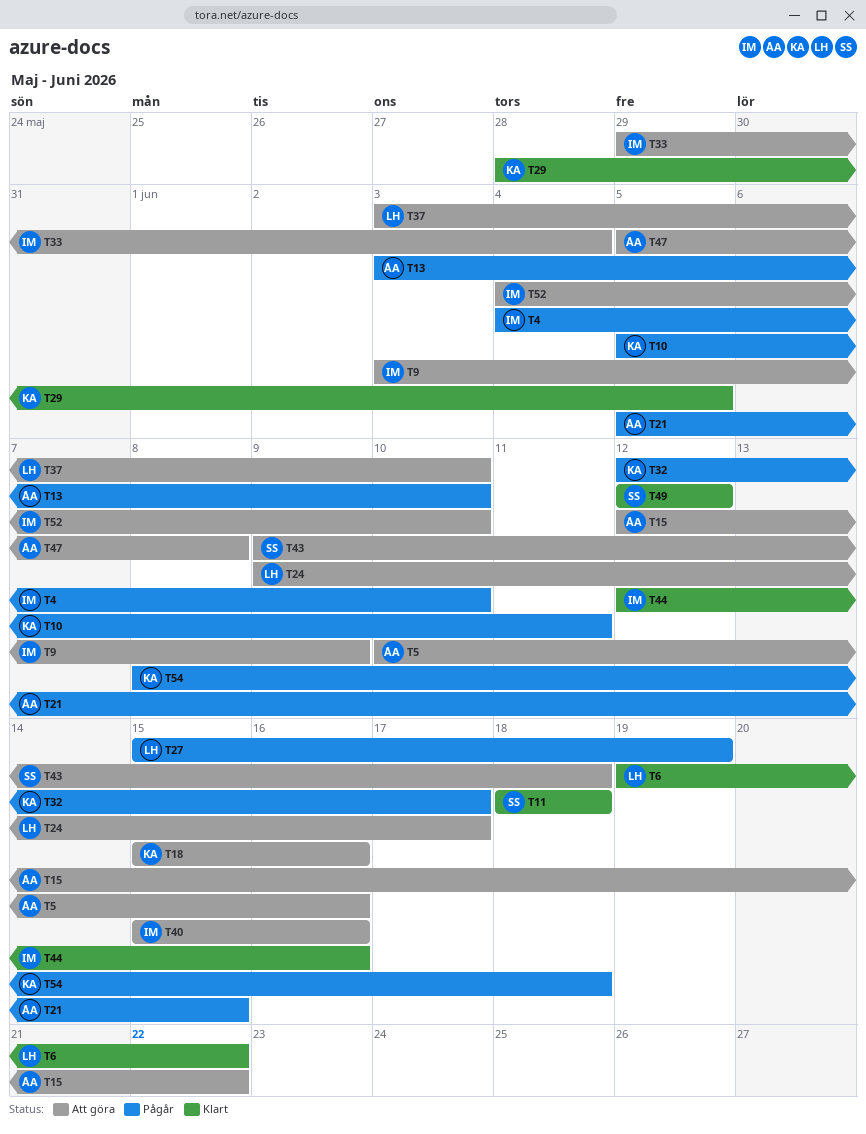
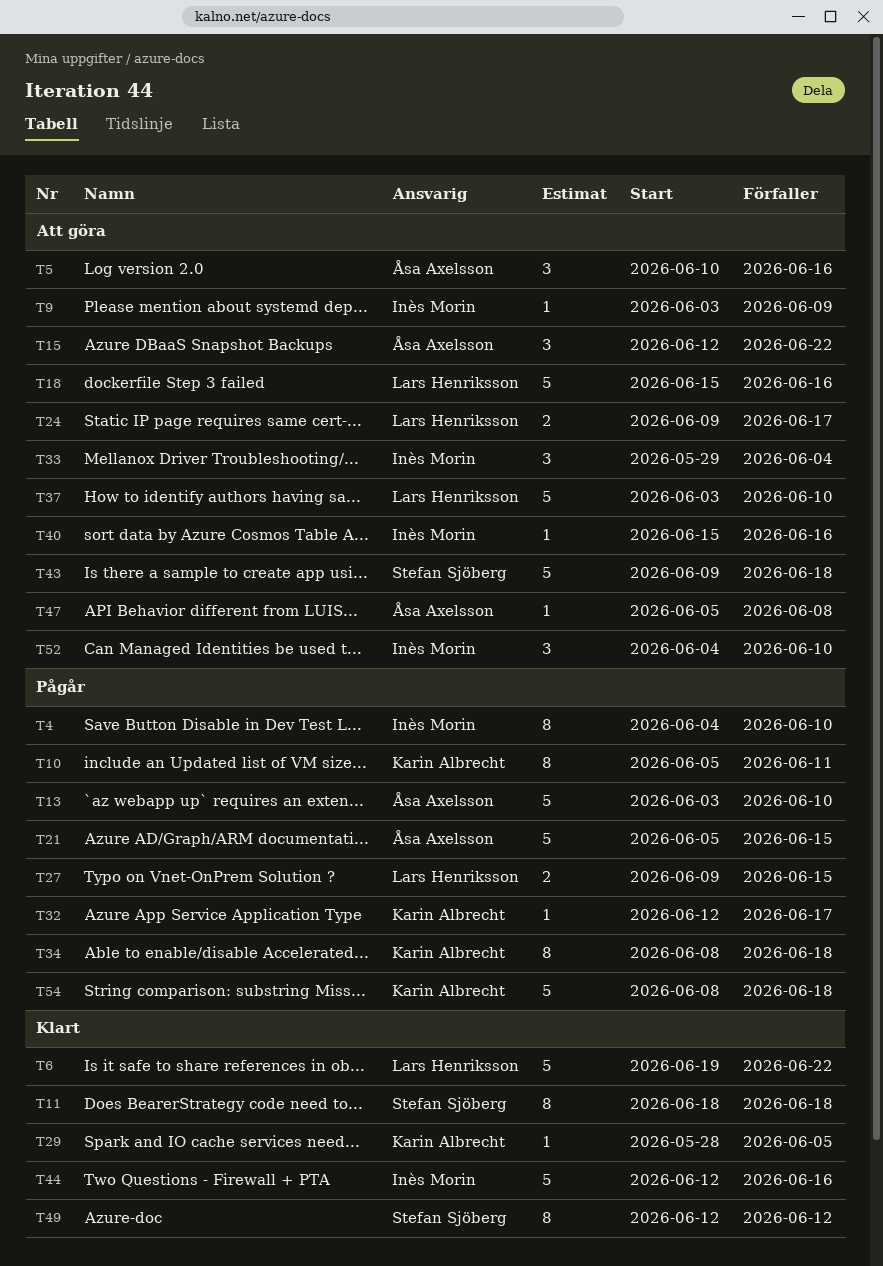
T18, owner: Karin Albrecht -> Lars Henriksson
T27, start: Jun 15 -> Jun 9
T27, due: Jun 19 -> Jun 15
T34: none -> present

